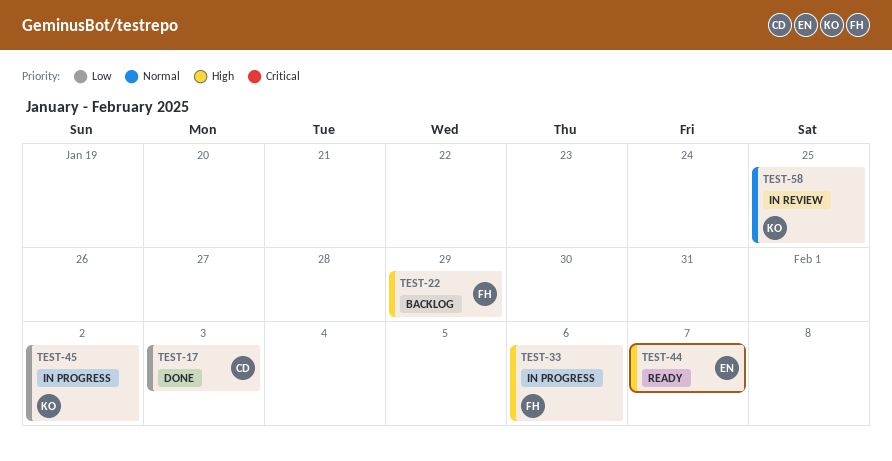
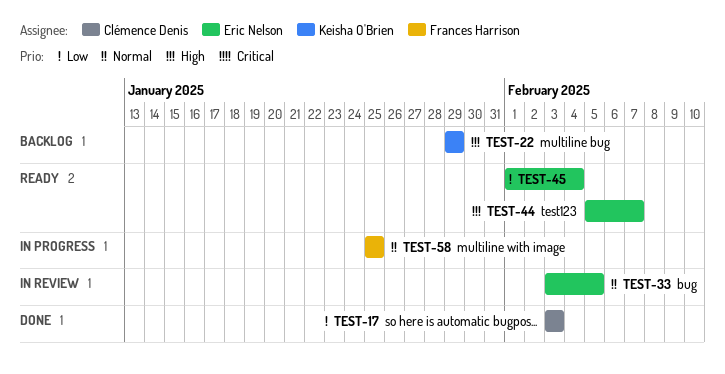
TEST-22, owner: Frances Harrison -> Keisha O'Brien
TEST-33, status: In progress -> In review
TEST-33, owner: Frances Harrison -> Eric Nelson
TEST-33, priority: High -> Normal
TEST-33, due: Feb 6 -> Feb 5
TEST-45, status: In progress -> Ready
TEST-45, owner: Keisha O'Brien -> Eric Nelson
TEST-45, due: Feb 2 -> Feb 4
TEST-58, status: In review -> In progress
TEST-58, owner: Keisha O'Brien -> Frances Harrison

